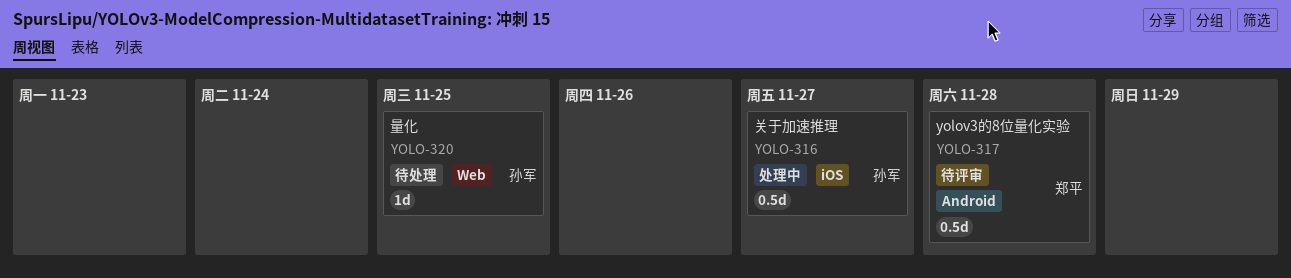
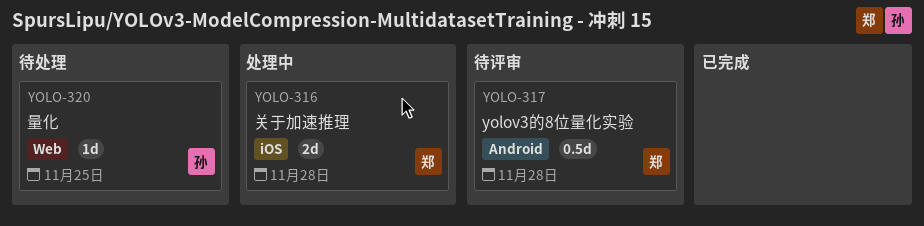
YOLO-316, owner: 孙军 -> 郑平
YOLO-316, estimate: 0.5d -> 2d
YOLO-316, due: Nov 27 -> Nov 28

